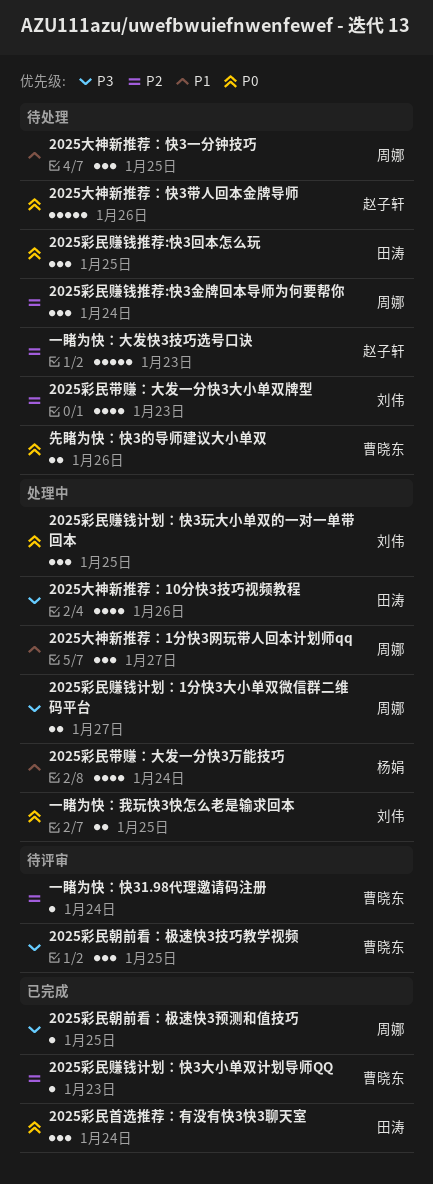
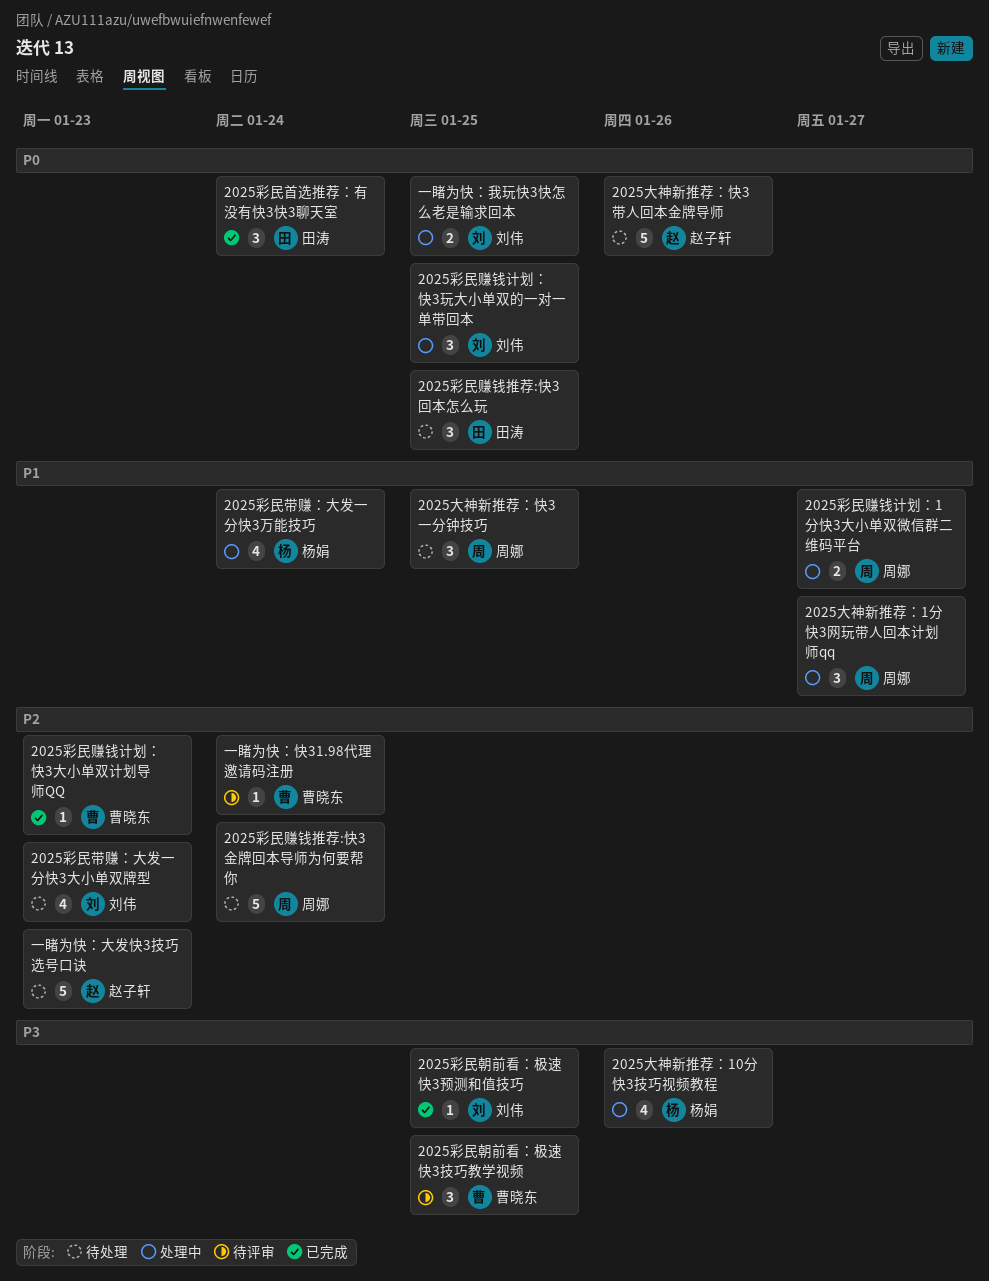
2025大神新推荐：10分快3技巧视频教程, owner: 田涛 -> 杨娟
2025彩民朝前看：极速快3预测和值技巧, owner: 周娜 -> 刘伟
2025彩民赚钱推荐:快3金牌回本导师为何要帮你, estimate: 3 -> 5
2025彩民赚钱计划：1分快3大小单双微信群二维码平台, priority: P3 -> P1
先睹为快：快3的导师建议大小单双: present -> none

